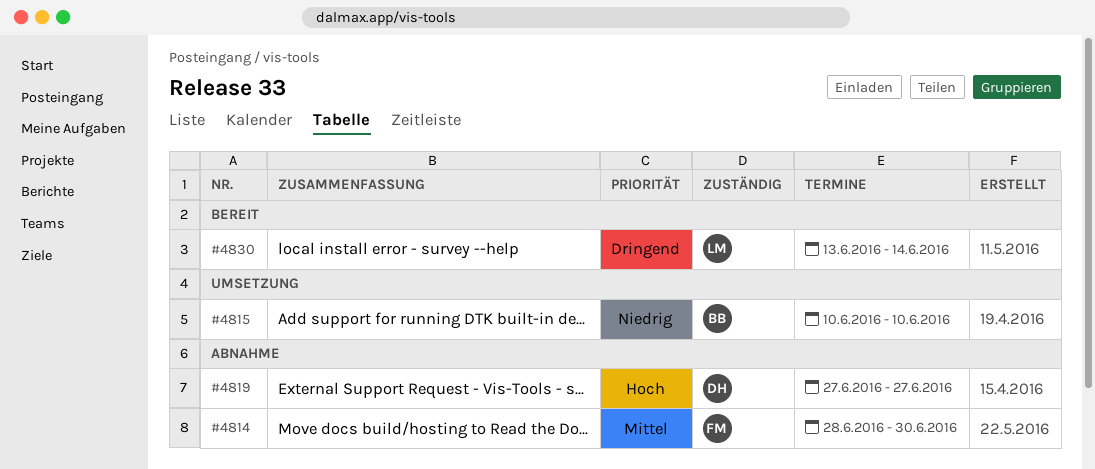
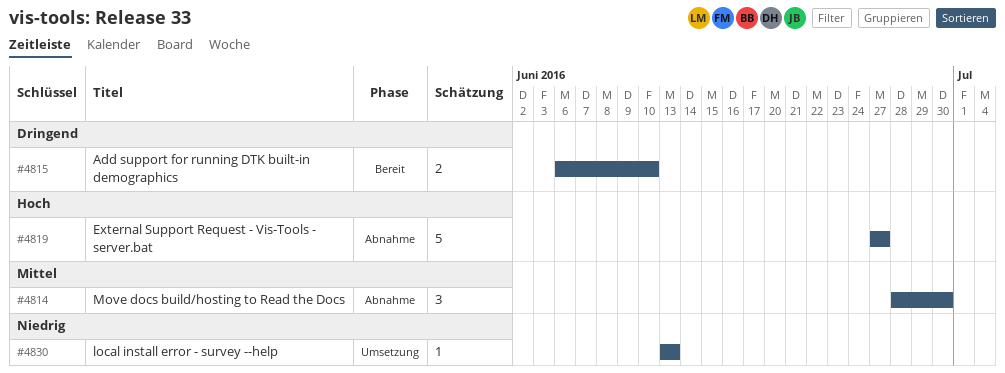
#4815, status: Umsetzung -> Bereit
#4815, priority: Niedrig -> Dringend
#4815, start: Jun 10 -> Jun 6
#4830, status: Bereit -> Umsetzung
#4830, priority: Dringend -> Niedrig
#4830, due: Jun 14 -> Jun 13

